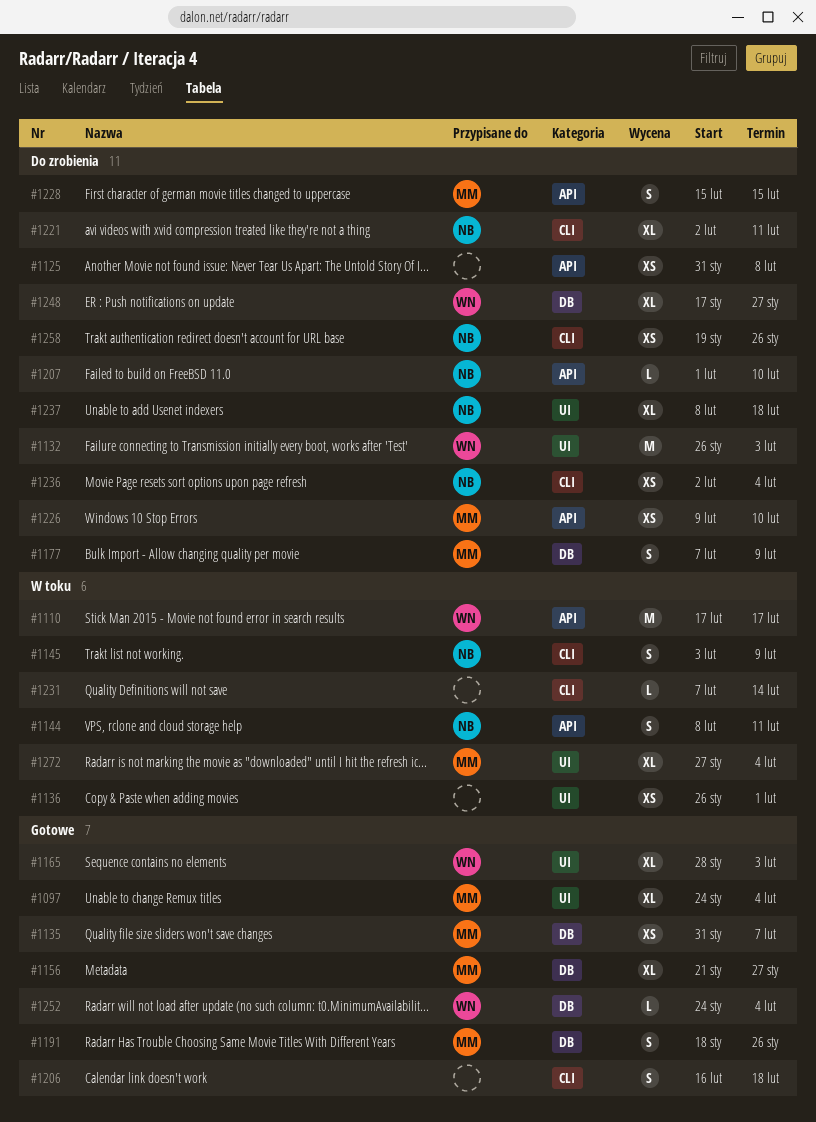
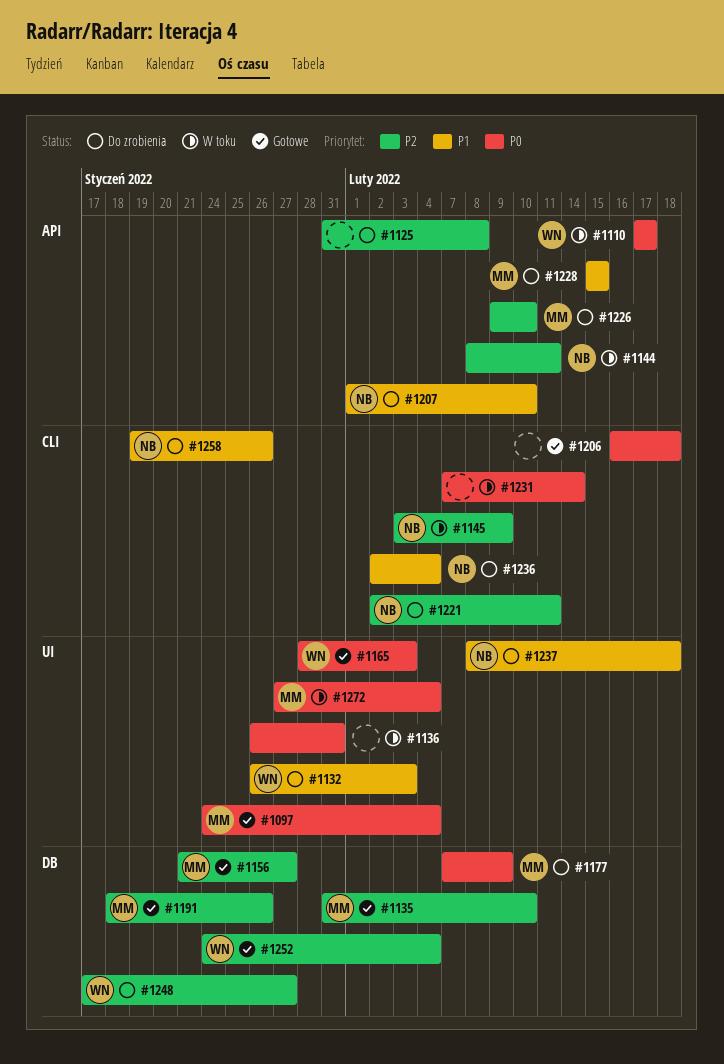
#1135, due: Feb 7 -> Feb 10
#1136, due: Feb 1 -> Jan 31

